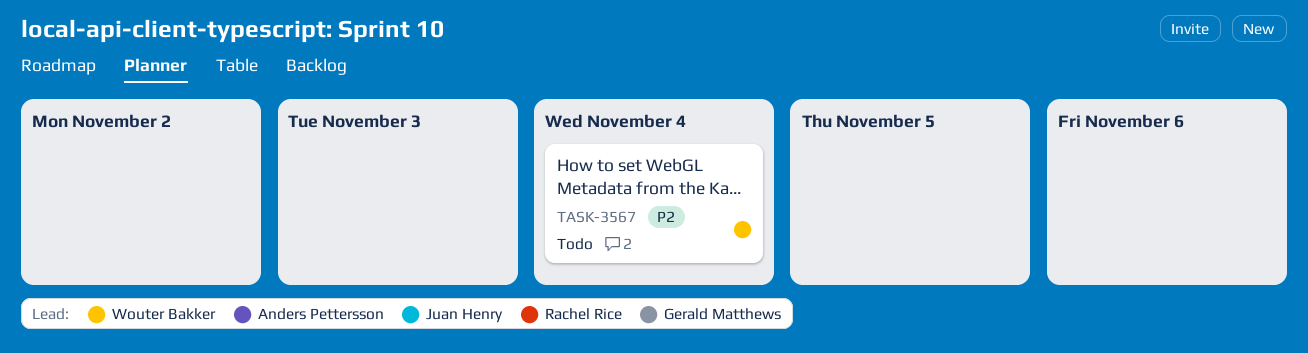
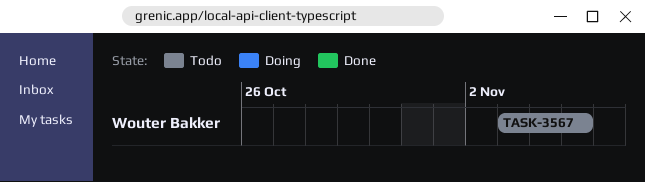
TASK-3567, due: Nov 4 -> Nov 5

